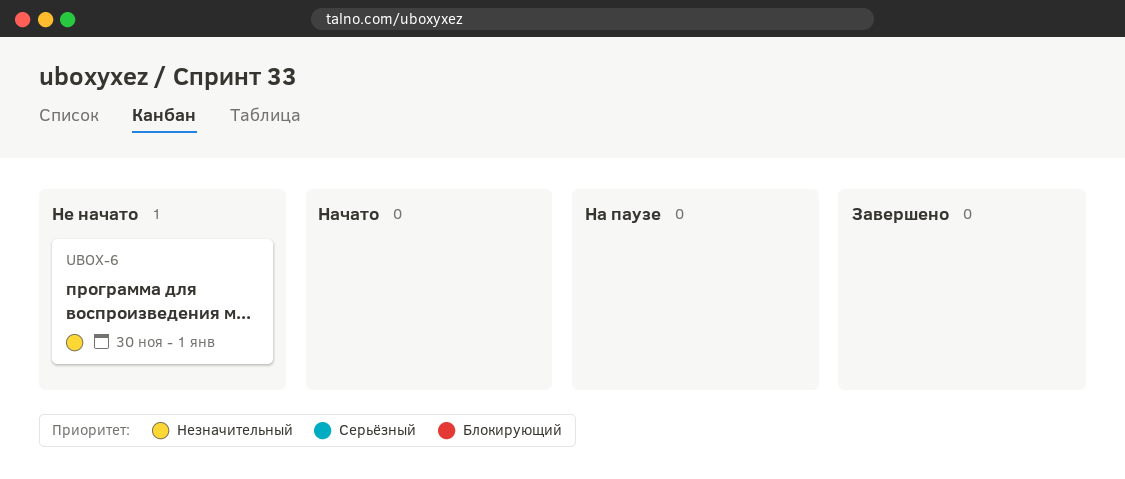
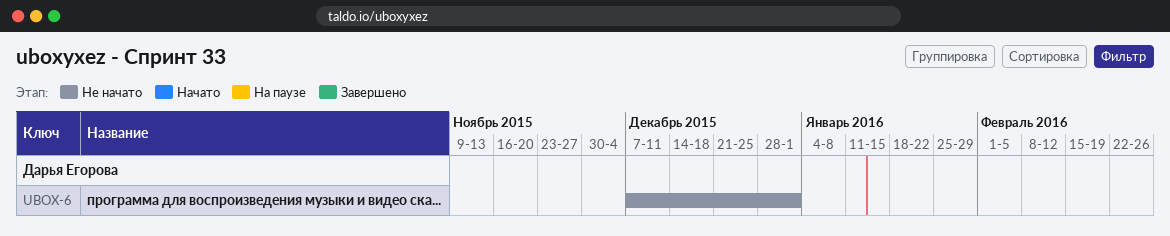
UBOX-6, start: Nov 30 -> Dec 7

